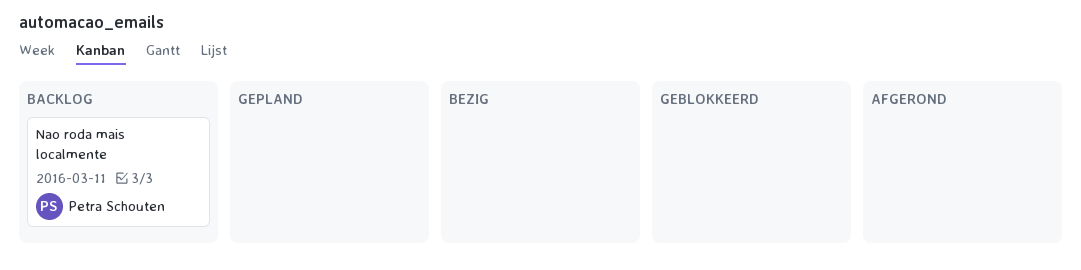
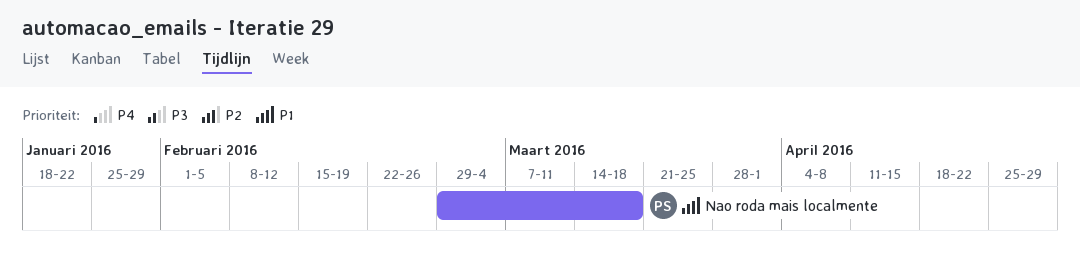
Nao roda mais localmente, due: Mar 11 -> Mar 18

